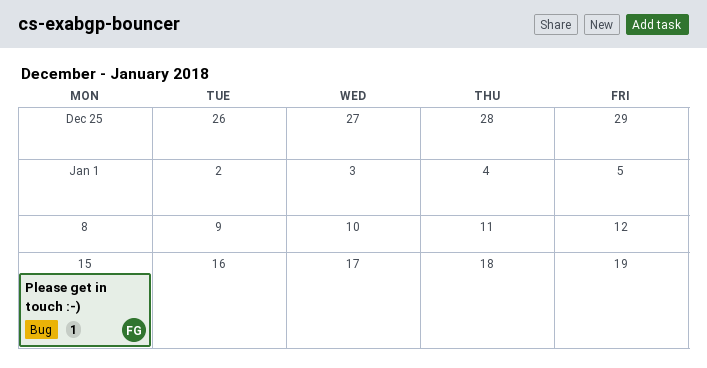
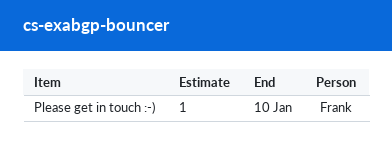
Please get in touch :-), due: Jan 15 -> Jan 10

